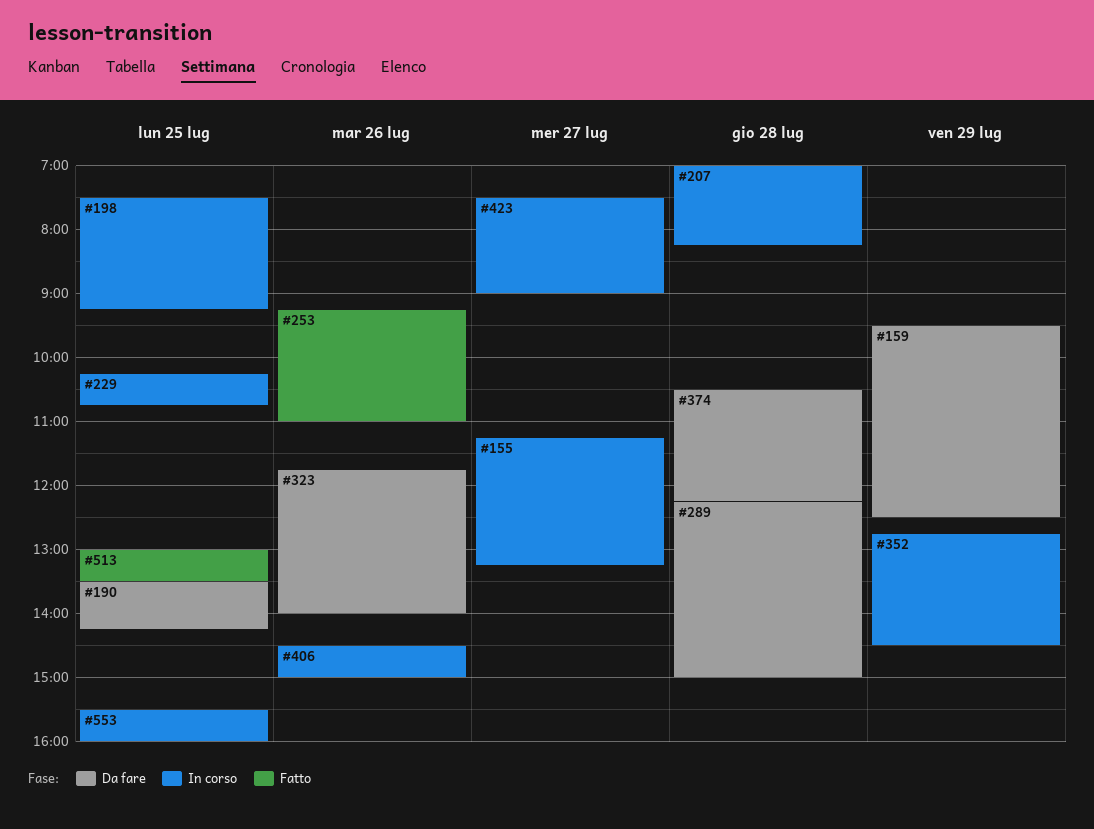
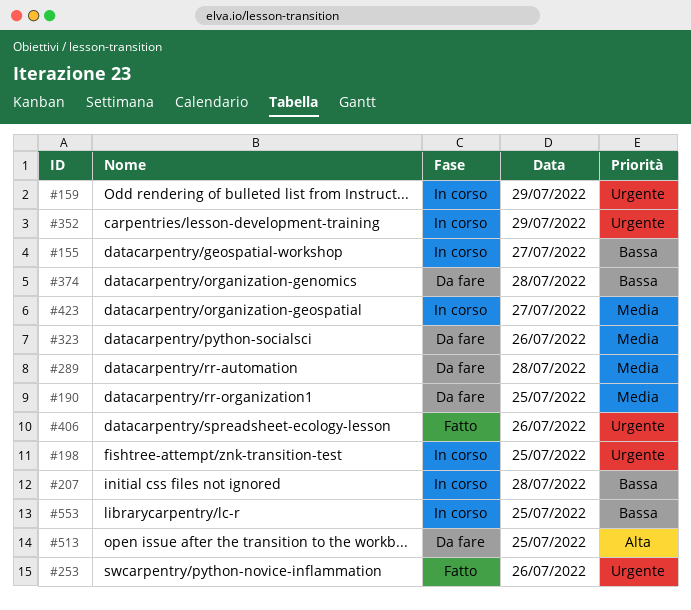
#159, status: Da fare -> In corso
#229: present -> none
#406, status: In corso -> Fatto
#513, status: Fatto -> Da fare

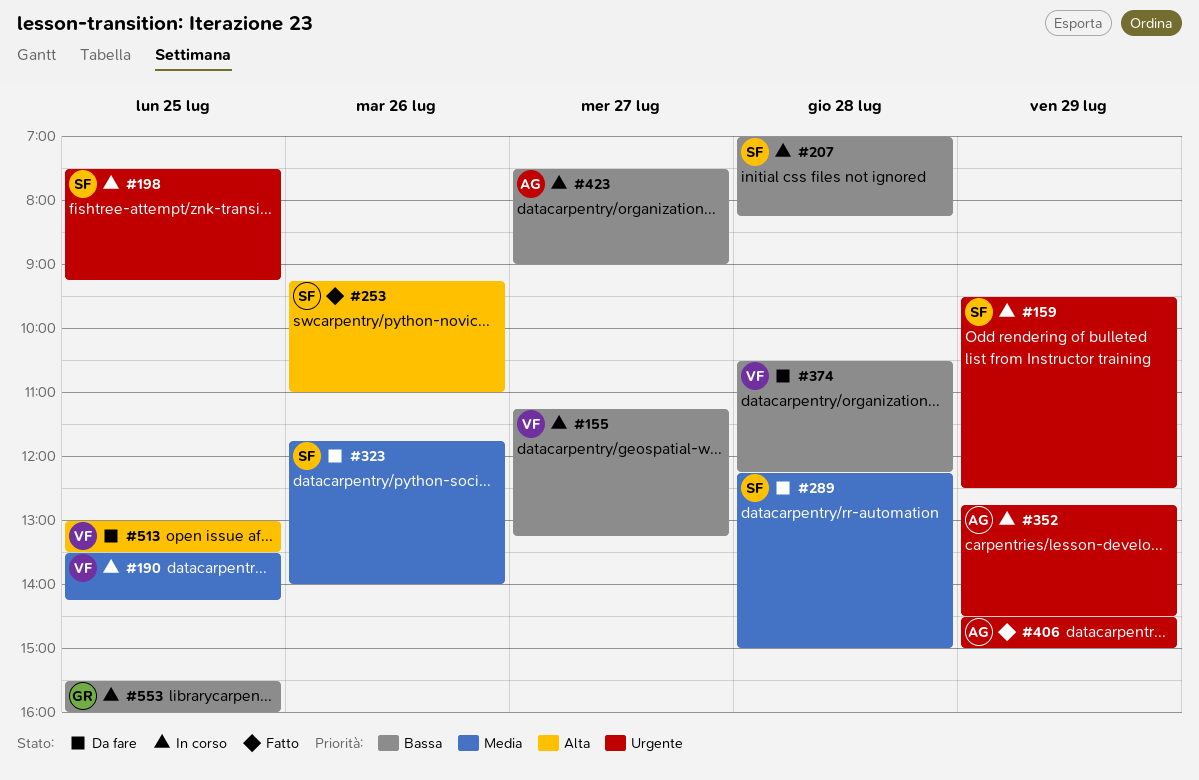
#190, status: Da fare -> In corso
#253, priority: Urgente -> Alta
#406, day: Jul 26 -> Jul 29
#423, priority: Media -> Bassa

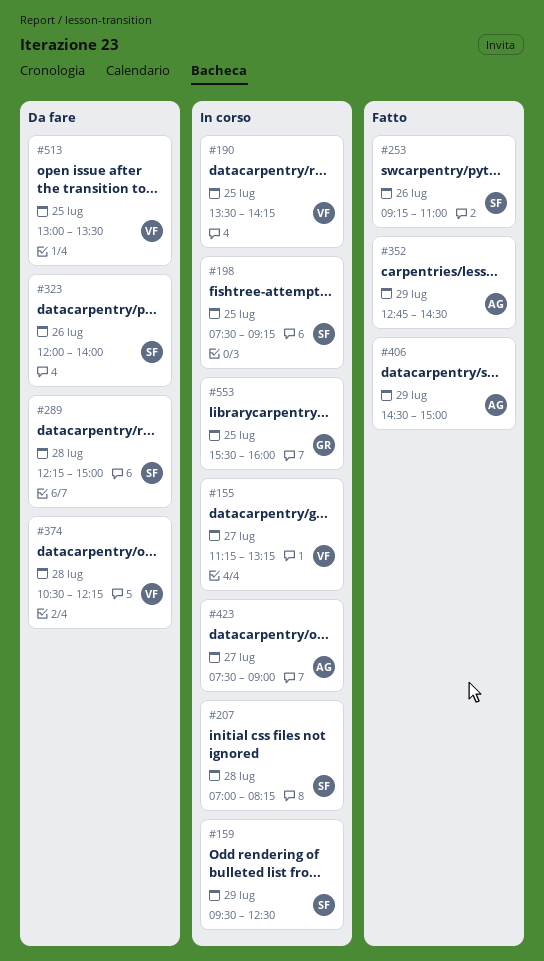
#323, begins: 11:45 -> 12:00
#352, status: In corso -> Fatto

